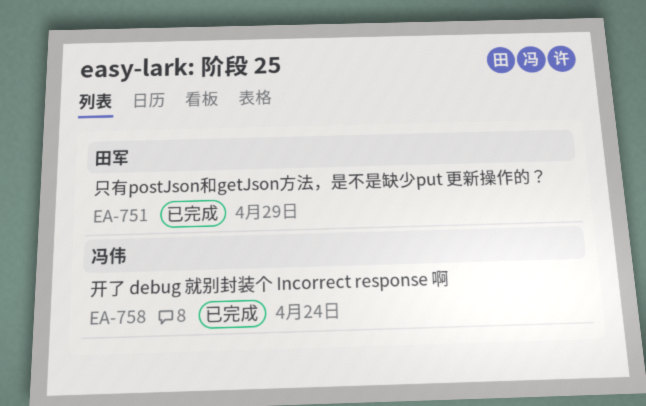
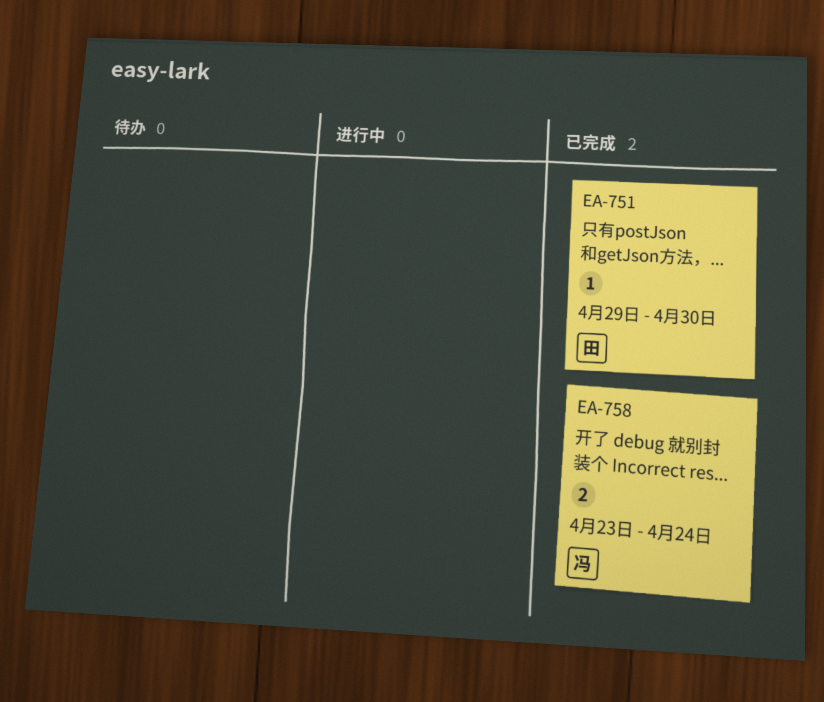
EA-751, due: Apr 29 -> Apr 30

